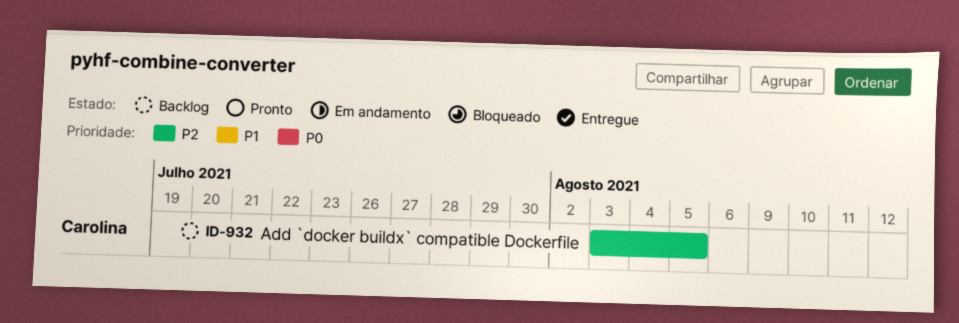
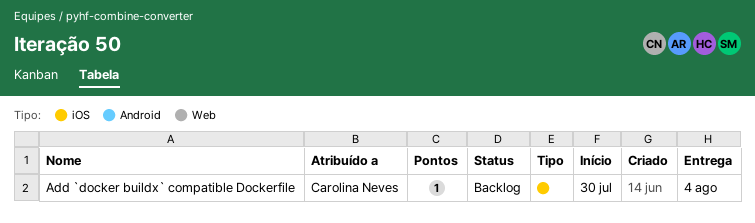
Add `docker buildx` compatible Dockerfile, start: Aug 3 -> Jul 30
Add `docker buildx` compatible Dockerfile, due: Aug 5 -> Aug 4

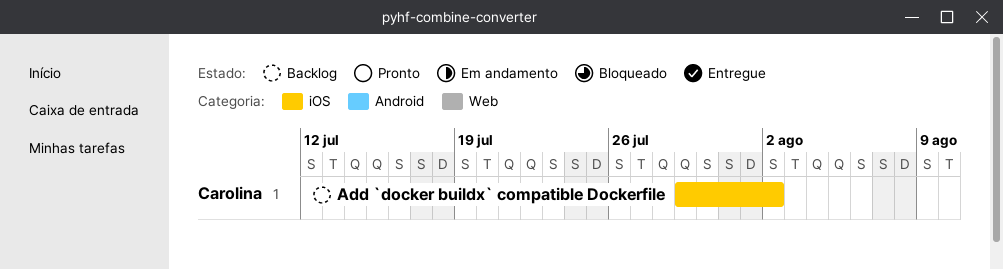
Add `docker buildx` compatible Dockerfile, start: Jul 30 -> Jul 29
Add `docker buildx` compatible Dockerfile, due: Aug 4 -> Aug 2

